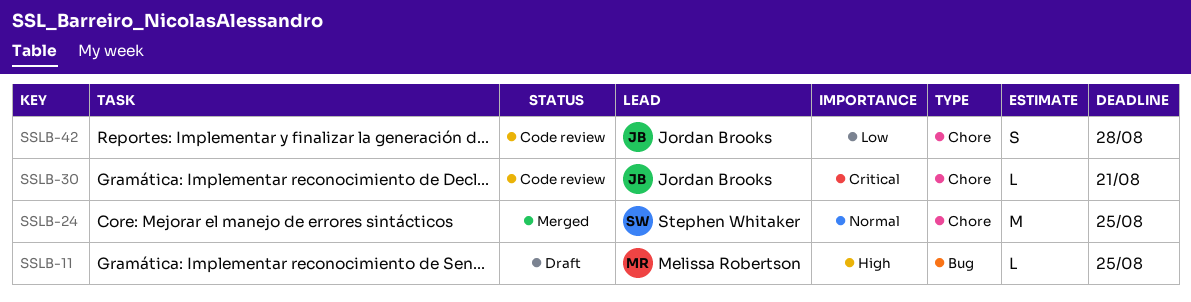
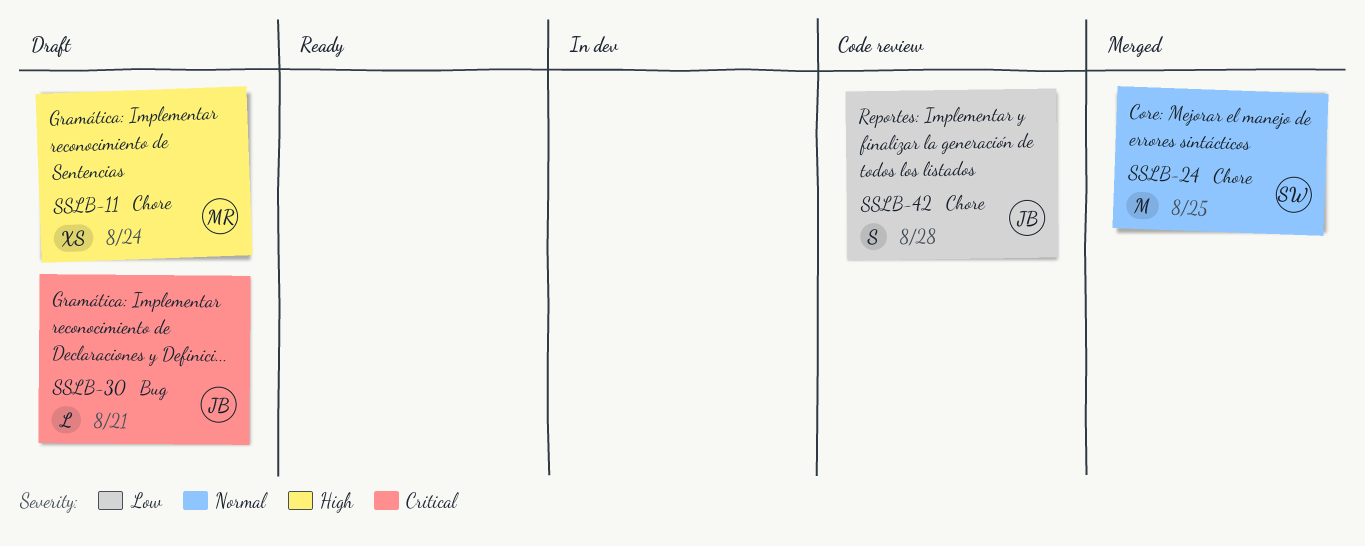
SSLB-11, label: Bug -> Chore
SSLB-11, estimate: L -> XS
SSLB-11, due: Aug 25 -> Aug 24
SSLB-30, status: Code review -> Draft
SSLB-30, label: Chore -> Bug

